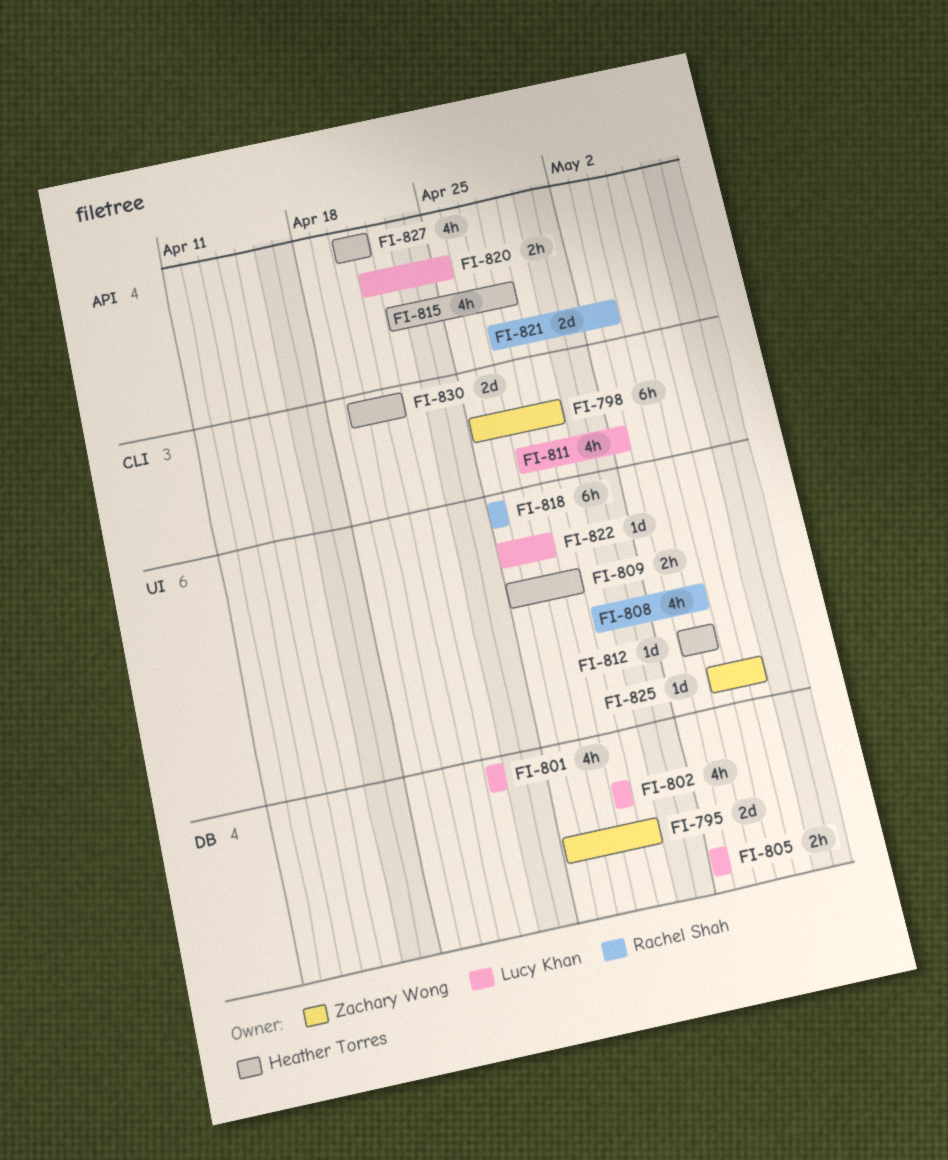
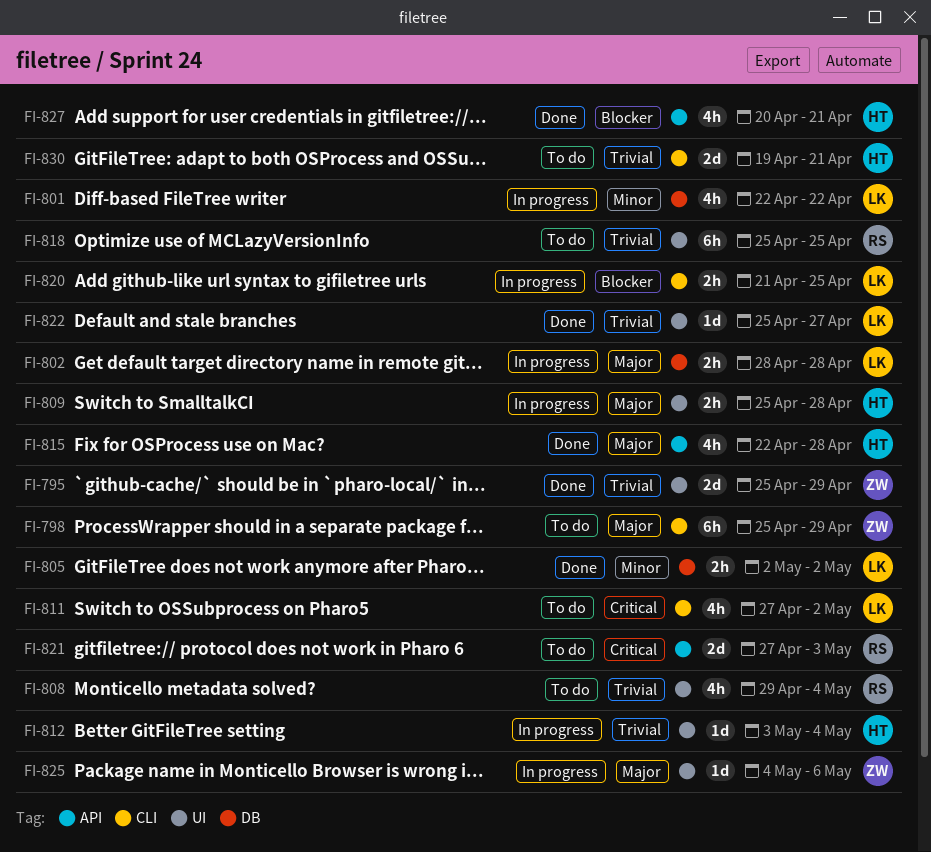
FI-795, label: DB -> UI
FI-802, estimate: 4h -> 2h
FI-820, label: API -> CLI

